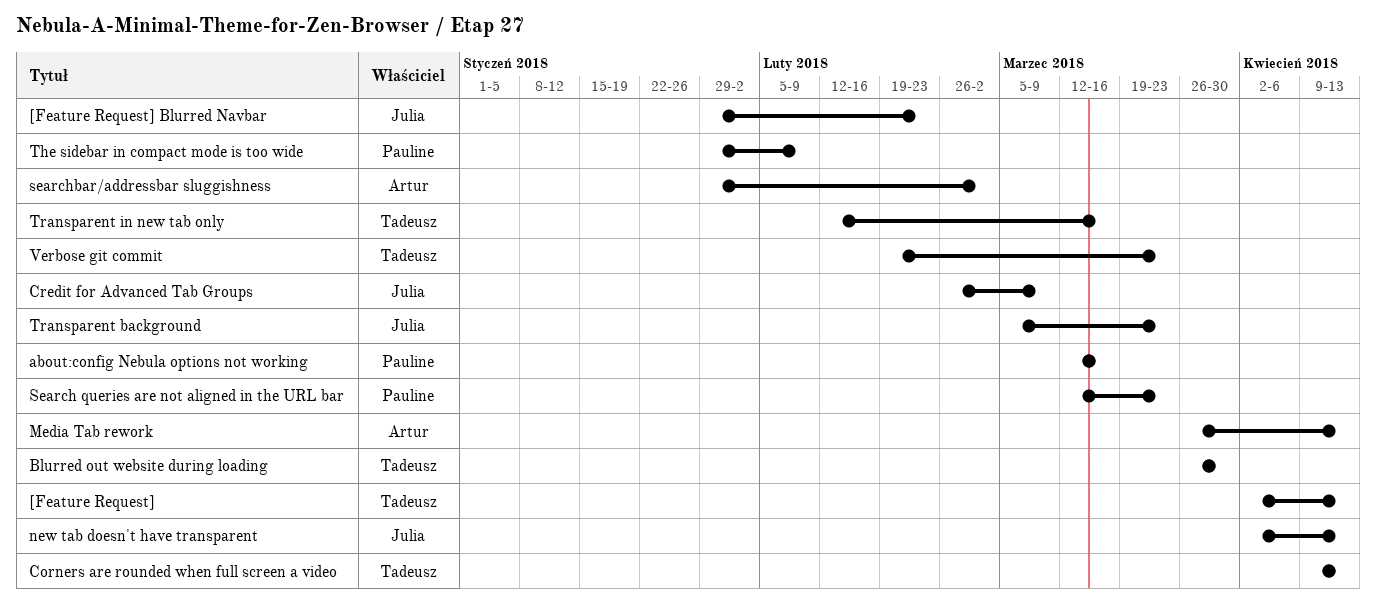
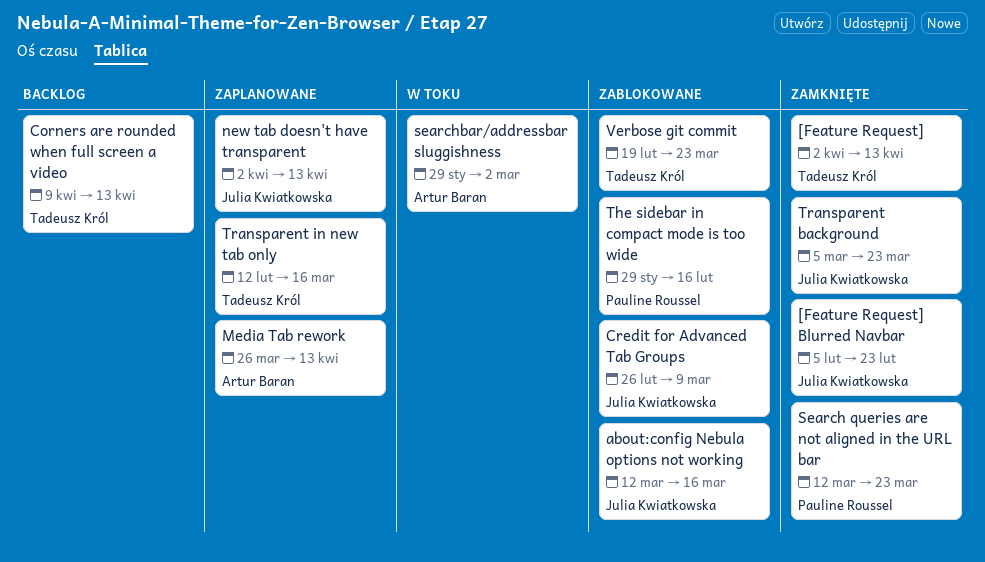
[Feature Request] Blurred Navbar, start: Jan 29 -> Feb 5
about:config Nebula options not working, owner: Pauline Roussel -> Julia Kwiatkowska
Blurred out website during loading: present -> none
The sidebar in compact mode is too wide, due: Feb 9 -> Feb 16

